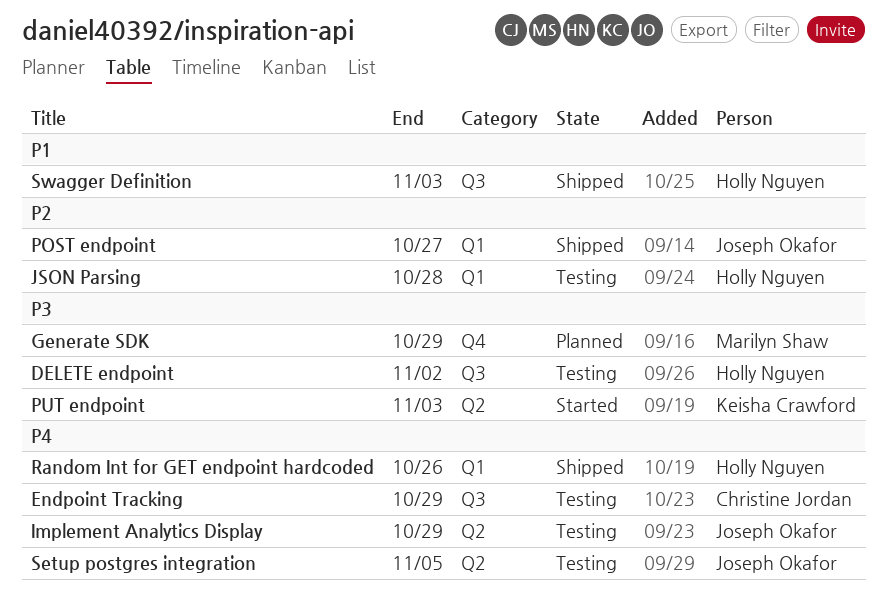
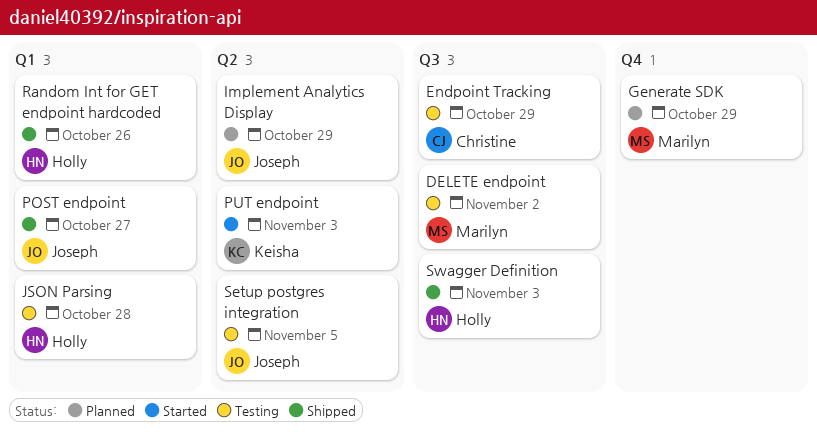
DELETE endpoint, owner: Holly Nguyen -> Marilyn Shaw
Implement Analytics Display, status: Testing -> Planned

